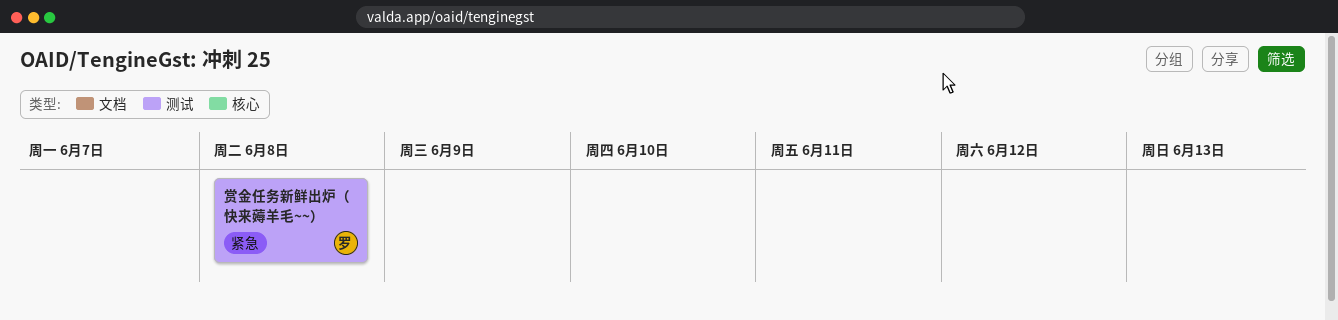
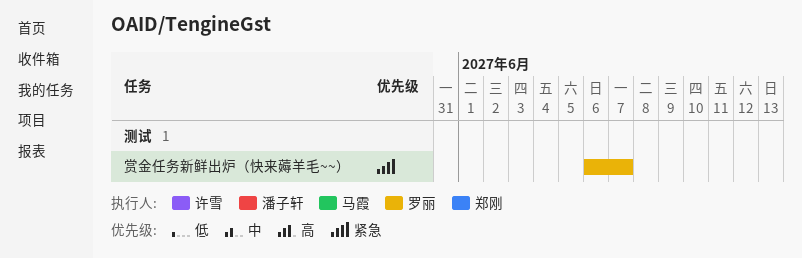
赏金任务新鲜出炉（快来薅羊毛~~）, due: Jun 8 -> Jun 7

